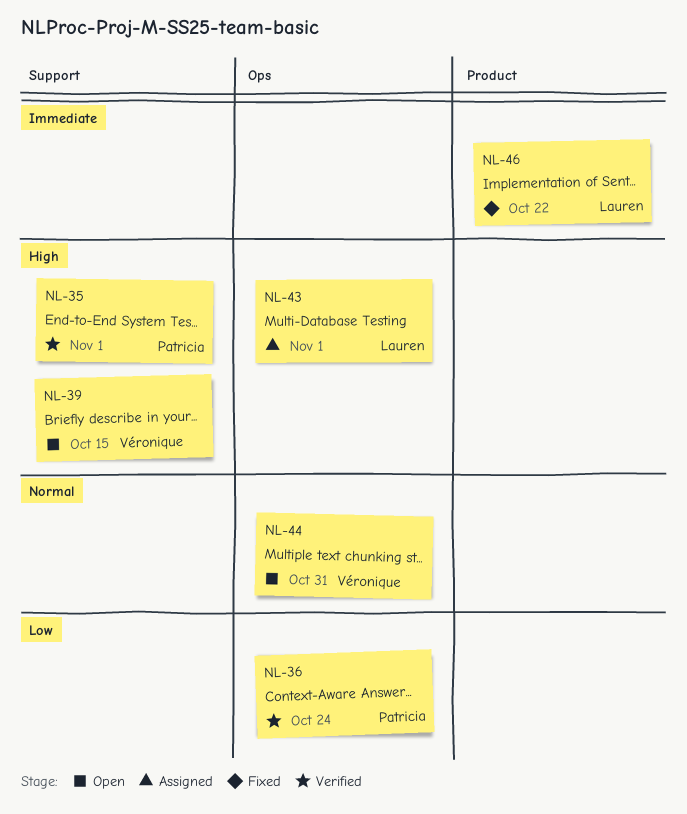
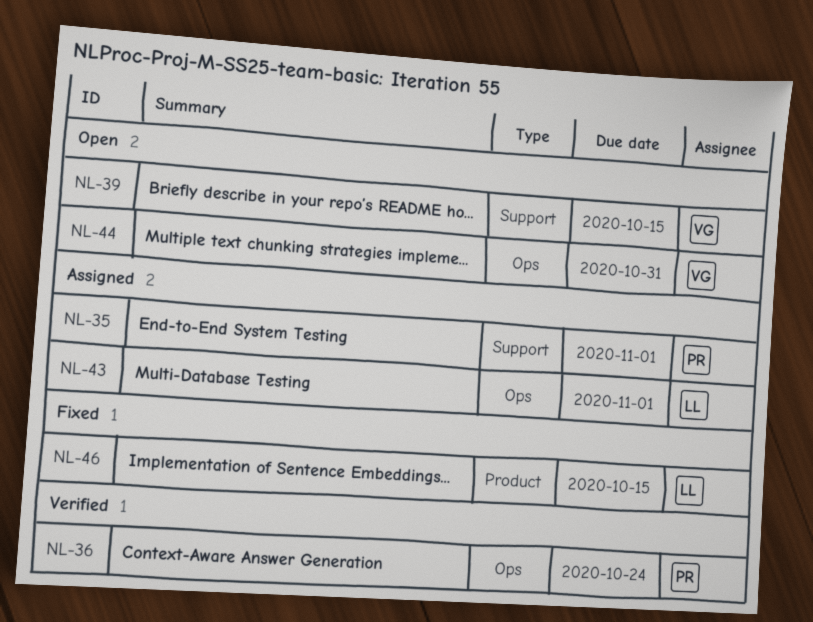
NL-35, status: Verified -> Assigned
NL-46, due: Oct 22 -> Oct 15

